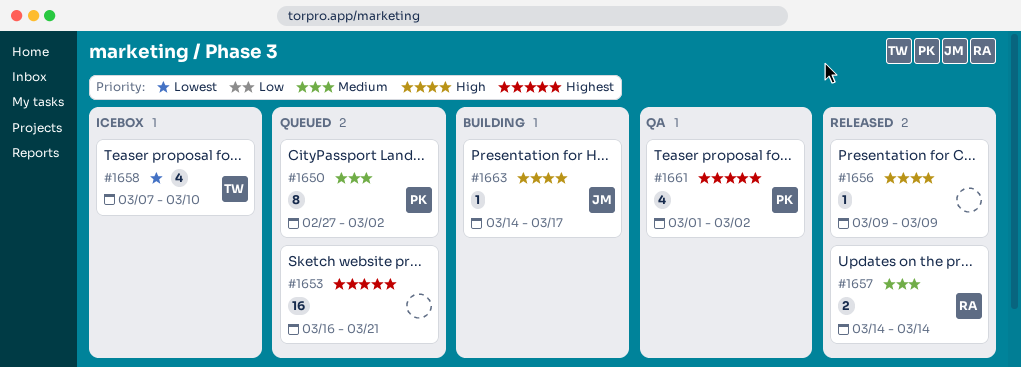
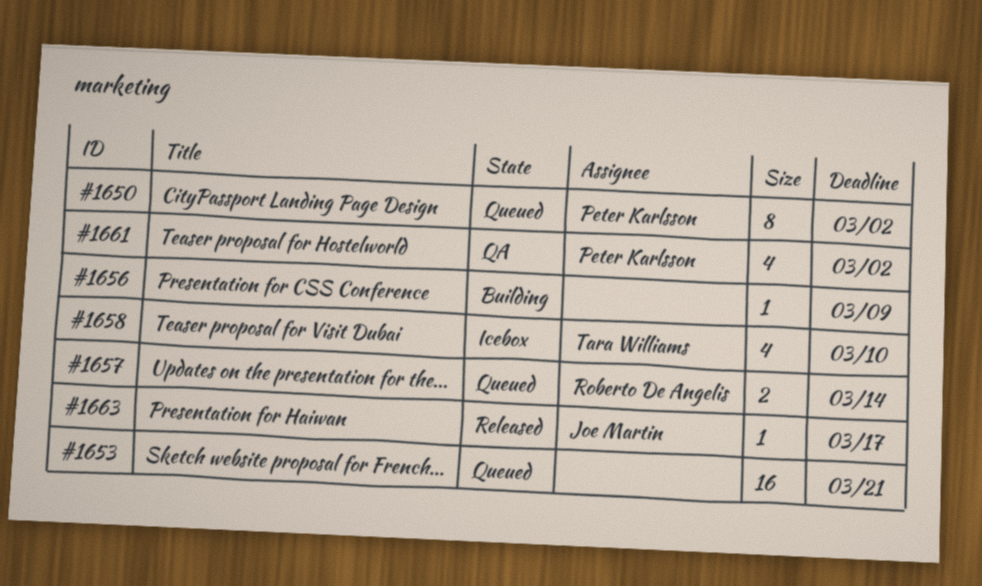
#1656, status: Released -> Building
#1657, status: Released -> Queued
#1663, status: Building -> Released

